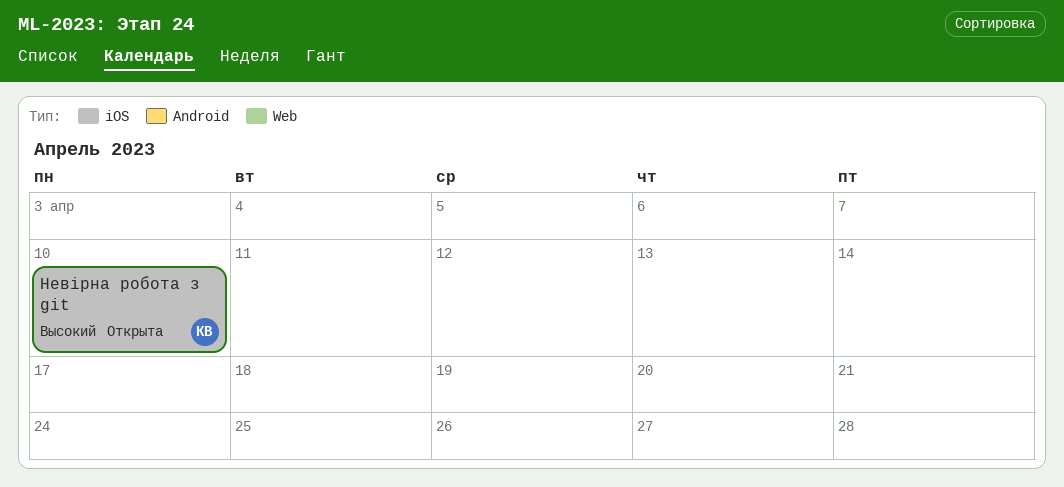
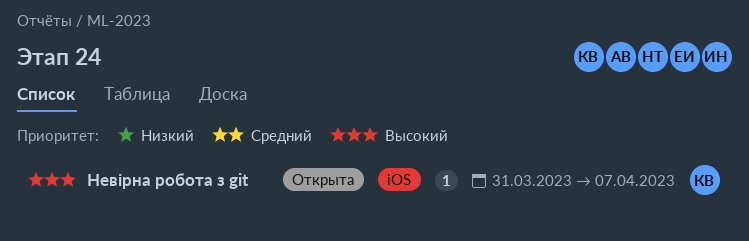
Невірна робота з git, due: Apr 10 -> Apr 7

